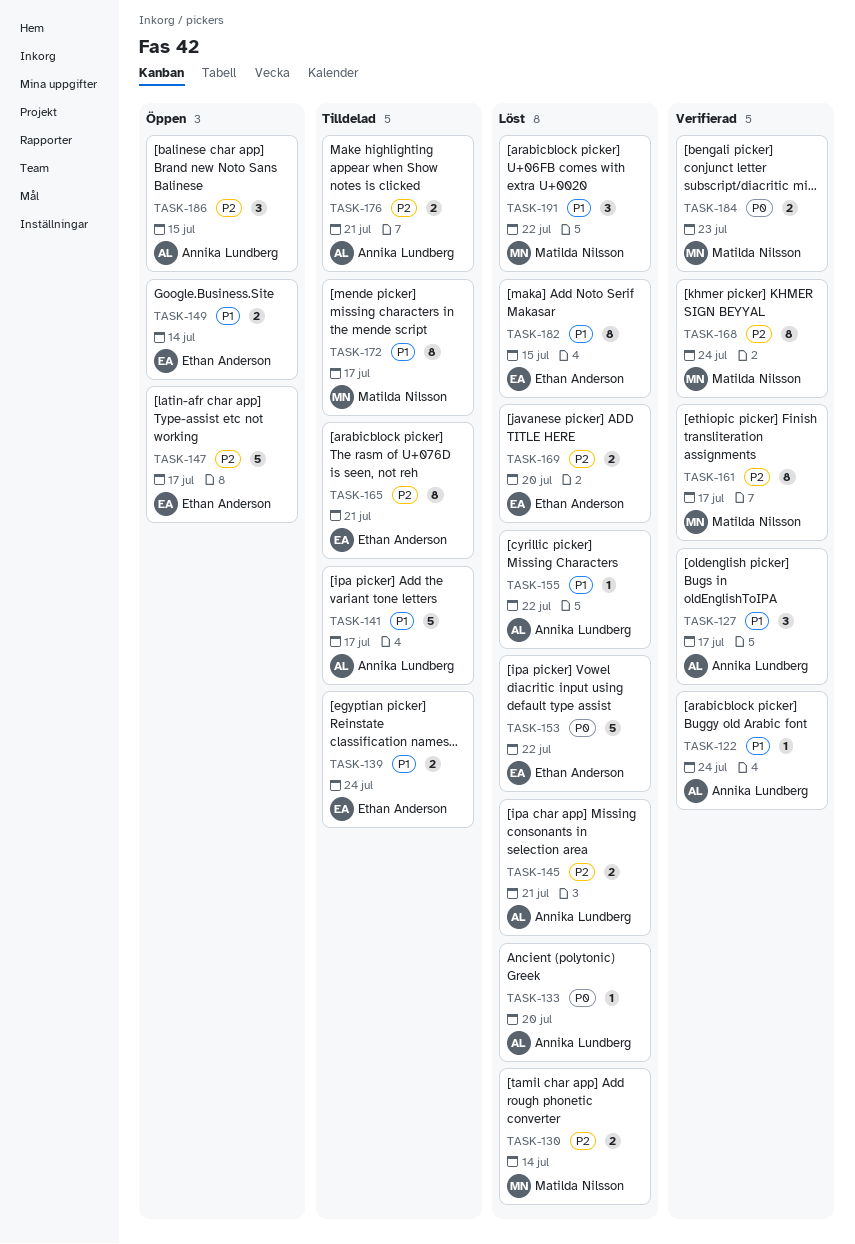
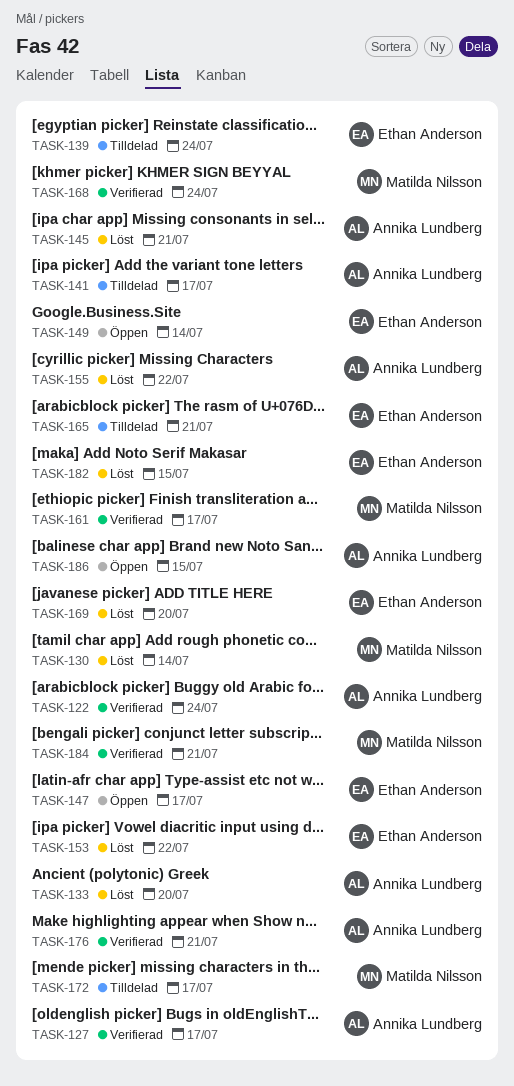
TASK-176, status: Tilldelad -> Verifierad
TASK-184, due: Jul 23 -> Jul 21
TASK-191: present -> none

